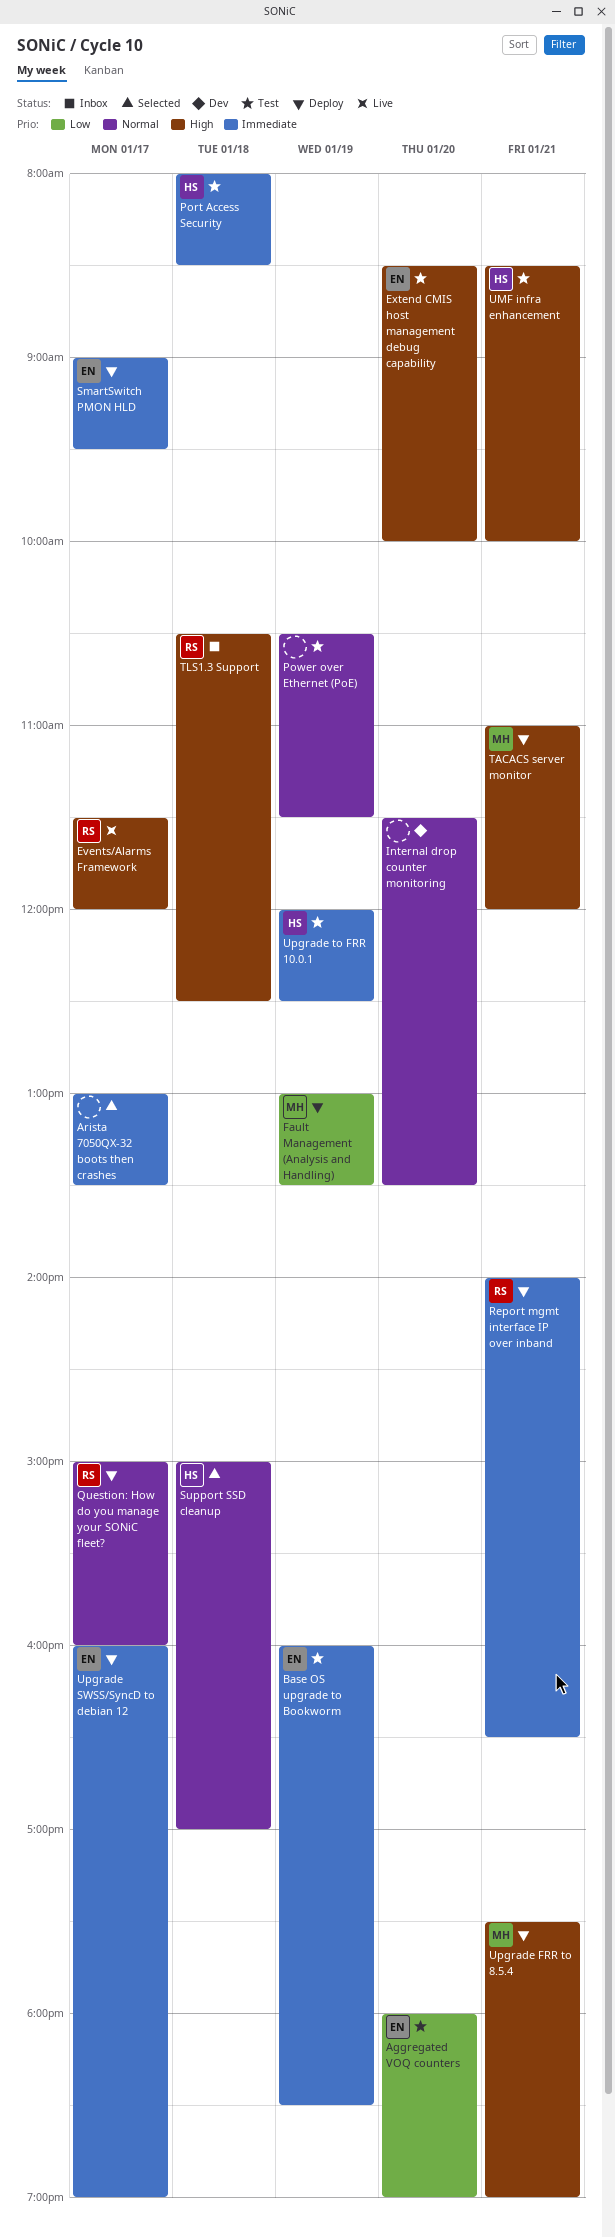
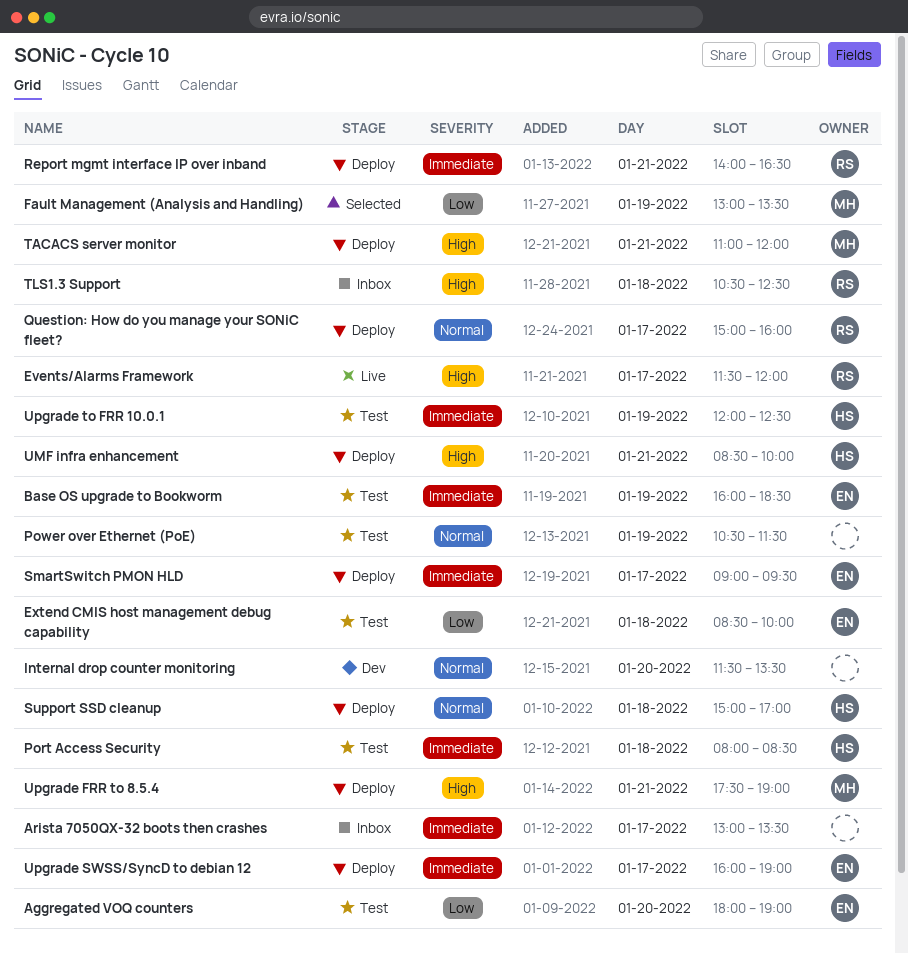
Arista 7050QX-32 boots then crashes, status: Selected -> Inbox
Extend CMIS host management debug capability, priority: High -> Low
Extend CMIS host management debug capability, day: Jan 20 -> Jan 18
Fault Management (Analysis and Handling), status: Deploy -> Selected
Support SSD cleanup, status: Selected -> Deploy
UMF infra enhancement, status: Test -> Deploy

